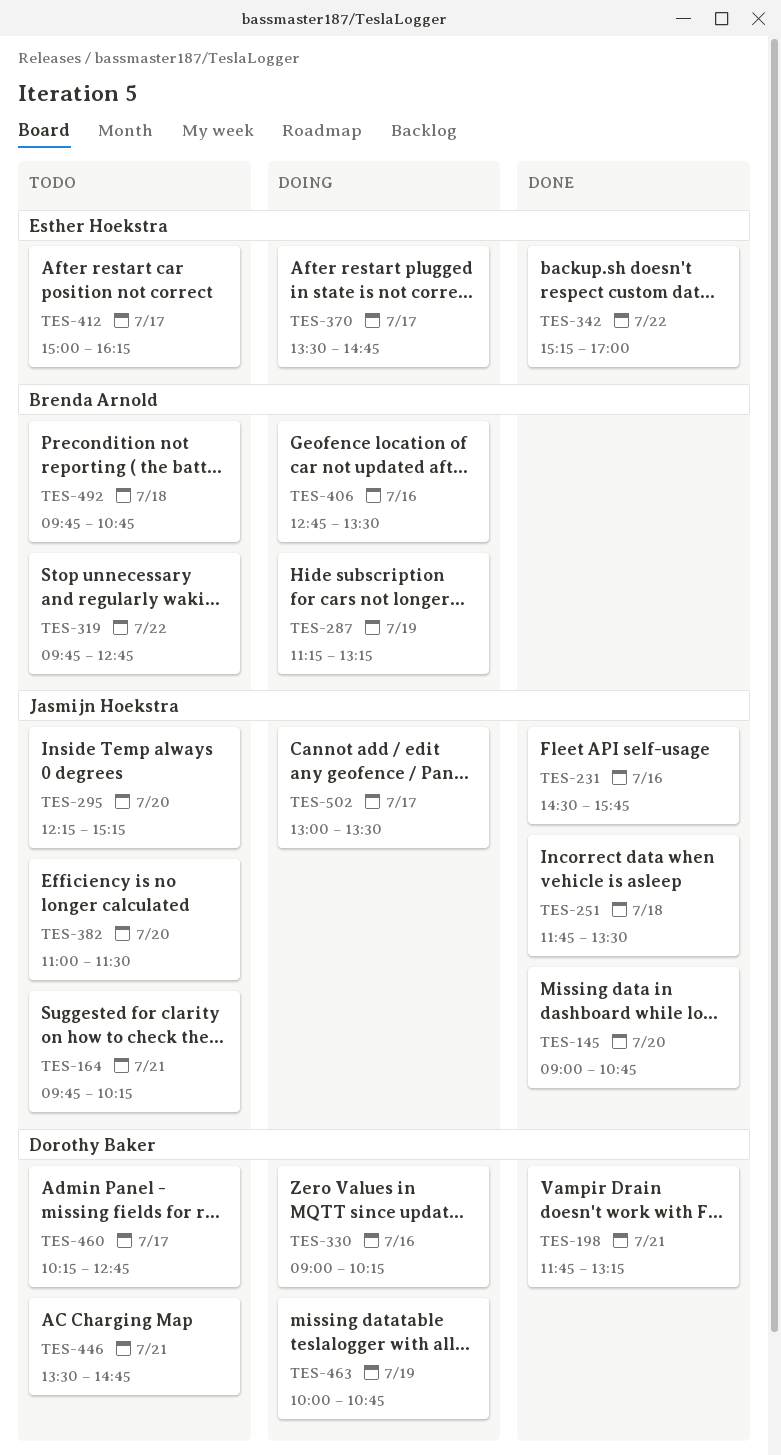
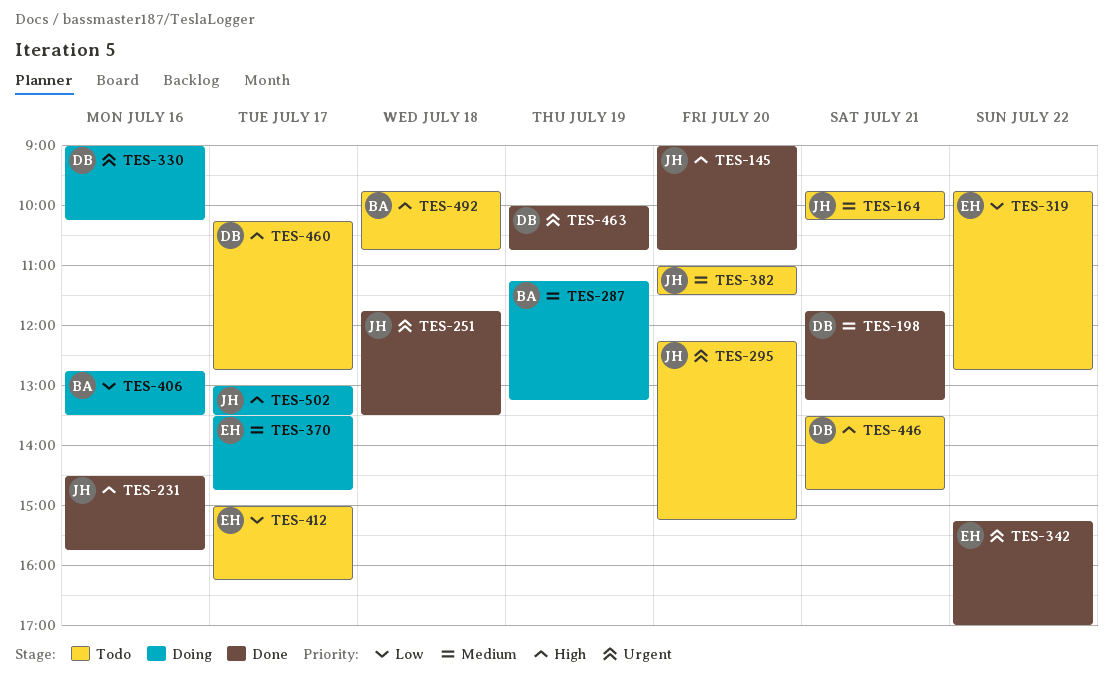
TES-319, owner: Brenda Arnold -> Esther Hoekstra
TES-463, status: Doing -> Done

